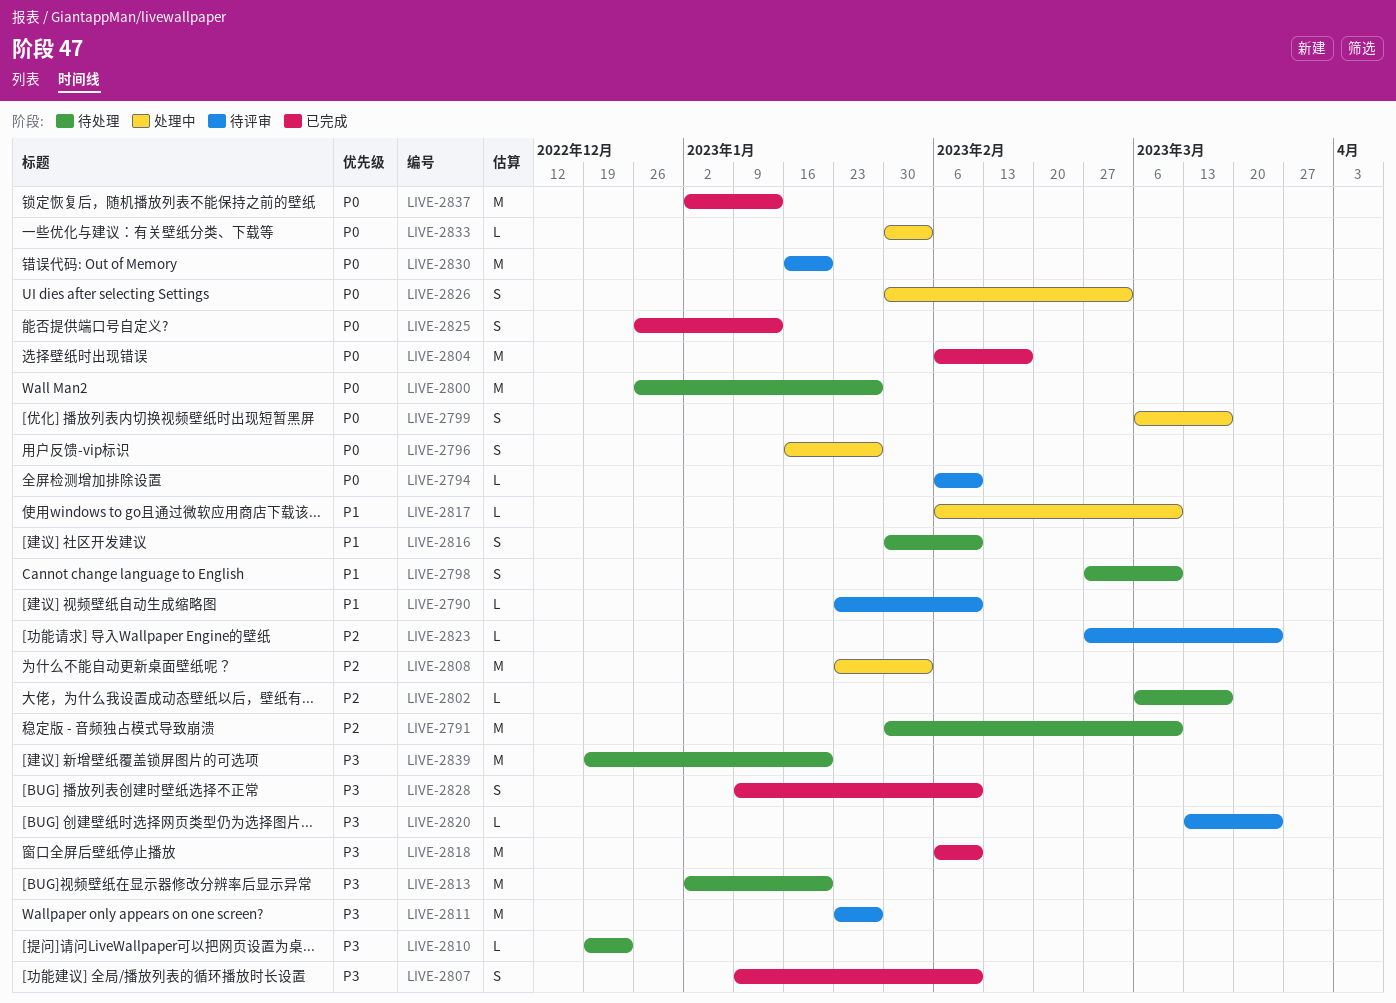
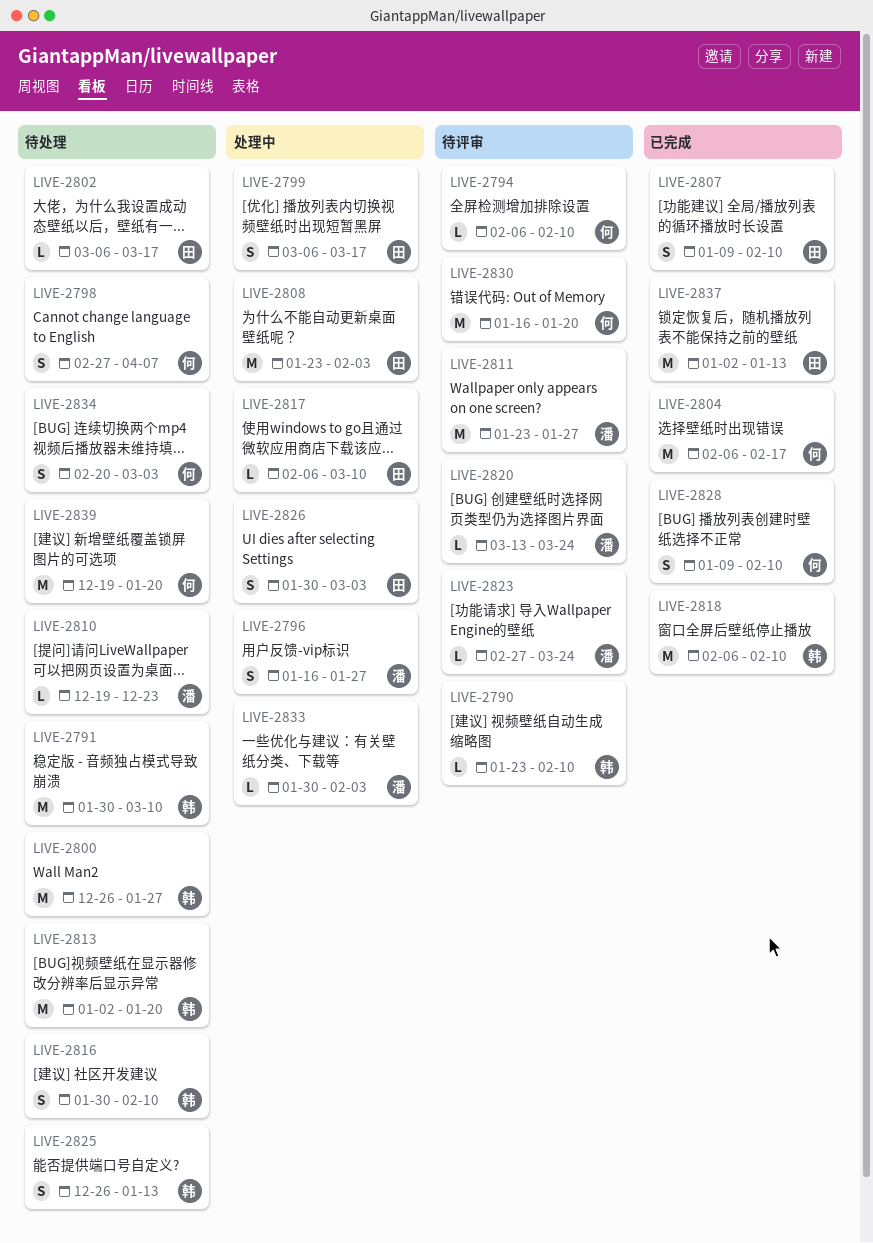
LIVE-2798, due: Mar 10 -> Apr 7
LIVE-2825, status: 已完成 -> 待处理
LIVE-2834: none -> present

